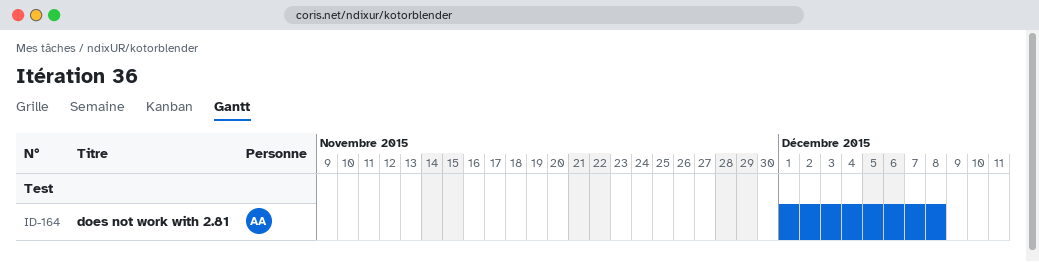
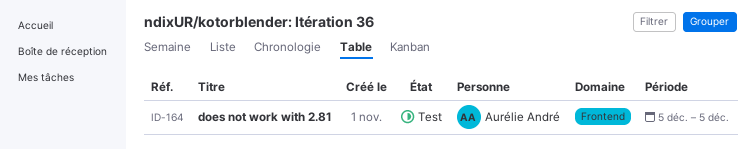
ID-164, start: Dec 1 -> Dec 5
ID-164, due: Dec 8 -> Dec 5

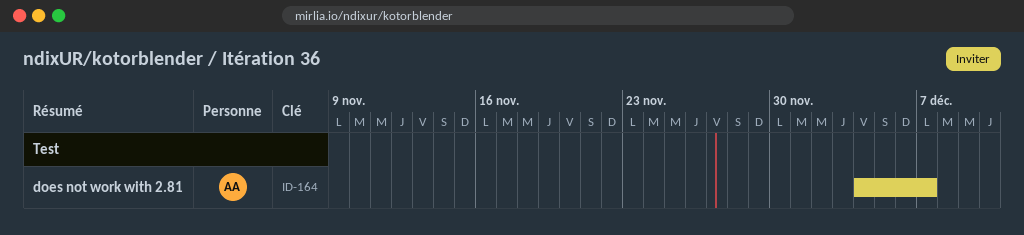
ID-164, start: Dec 5 -> Dec 4
ID-164, due: Dec 5 -> Dec 7

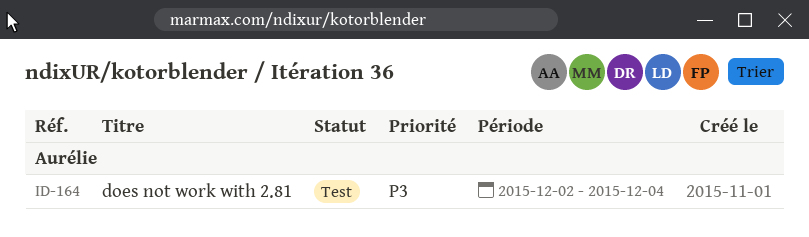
ID-164, start: Dec 4 -> Dec 2
ID-164, due: Dec 7 -> Dec 4

